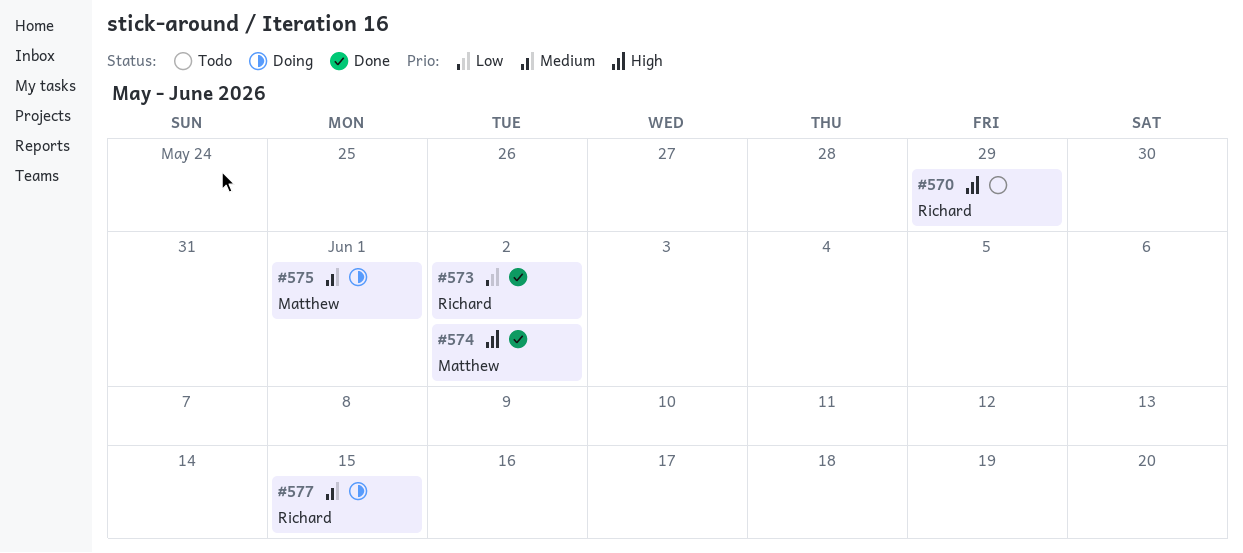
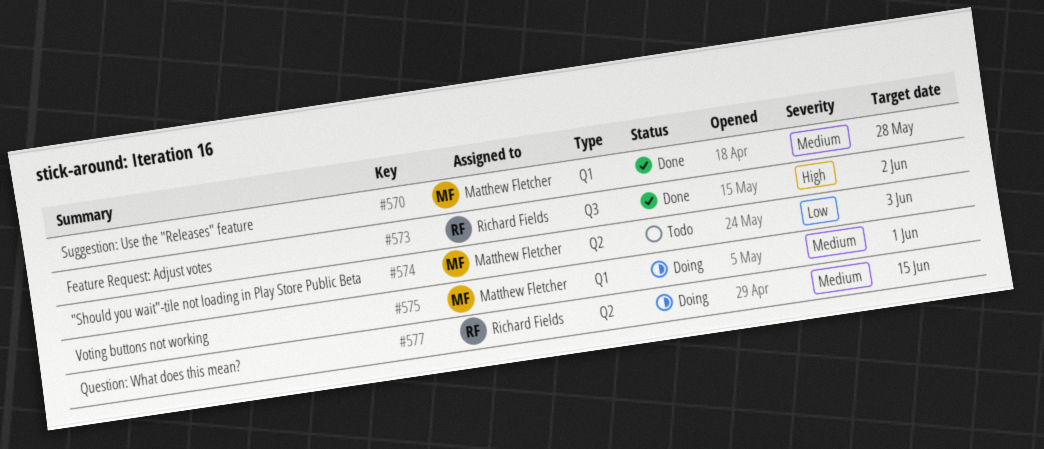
#570, status: Todo -> Done
#570, owner: Richard Fields -> Matthew Fletcher
#570, priority: High -> Medium
#570, due: May 29 -> May 28
#573, priority: Low -> High
#574, status: Done -> Todo
#574, priority: High -> Low
#574, due: Jun 2 -> Jun 3

